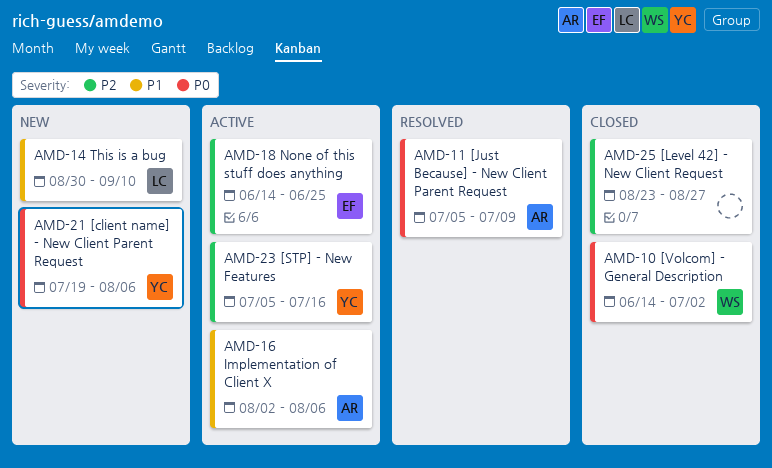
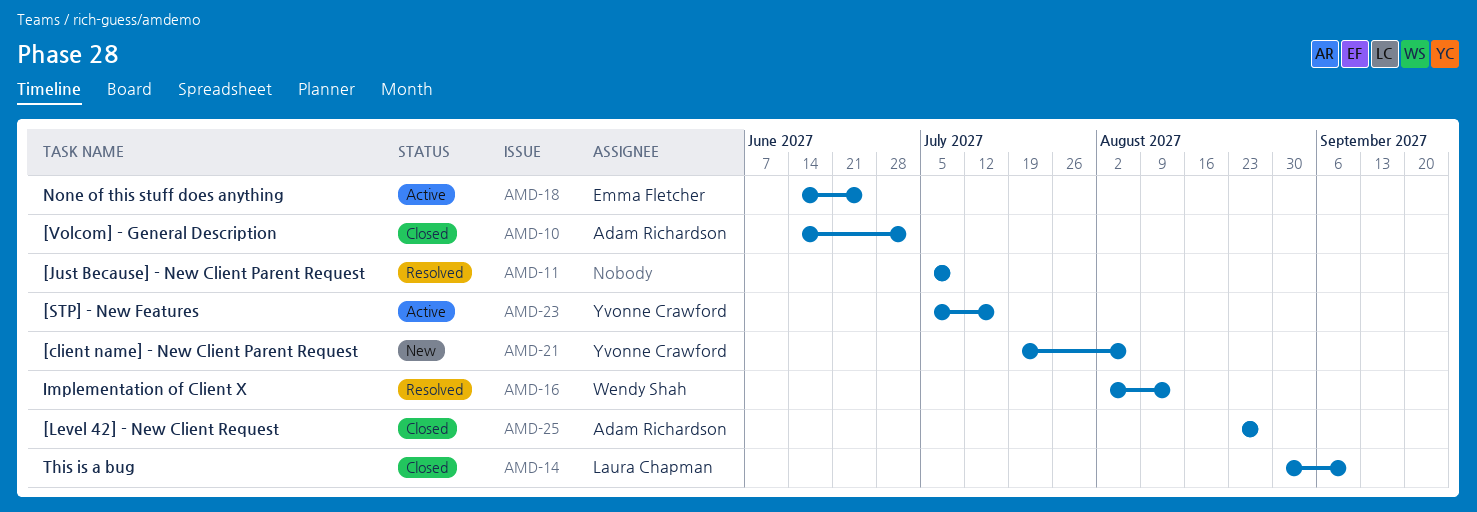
AMD-10, owner: Wendy Shah -> Adam Richardson
AMD-11, owner: Adam Richardson -> none
AMD-14, status: New -> Closed
AMD-16, status: Active -> Resolved
AMD-16, owner: Adam Richardson -> Wendy Shah
AMD-16, due: Aug 6 -> Aug 13
AMD-25, owner: none -> Adam Richardson

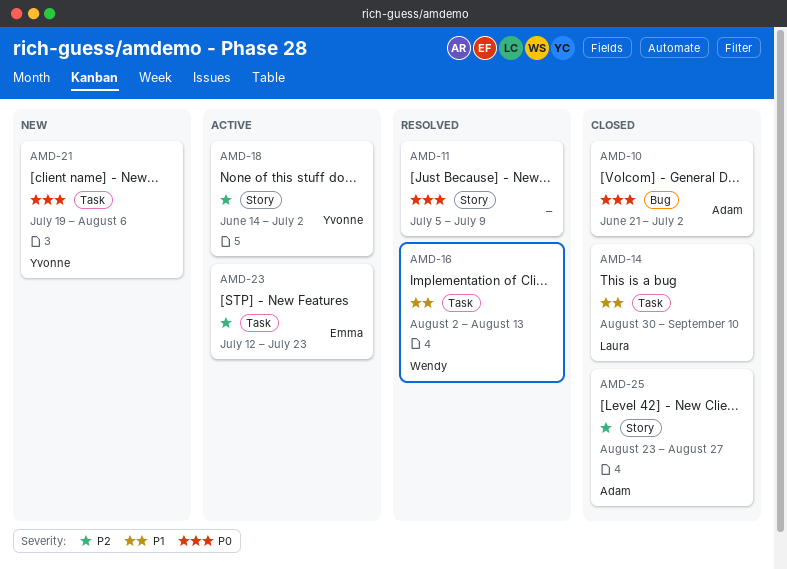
AMD-10, start: Jun 14 -> Jun 21
AMD-18, owner: Emma Fletcher -> Yvonne Crawford
AMD-18, due: Jun 25 -> Jul 2
AMD-23, owner: Yvonne Crawford -> Emma Fletcher
AMD-23, start: Jul 5 -> Jul 12
AMD-23, due: Jul 16 -> Jul 23

